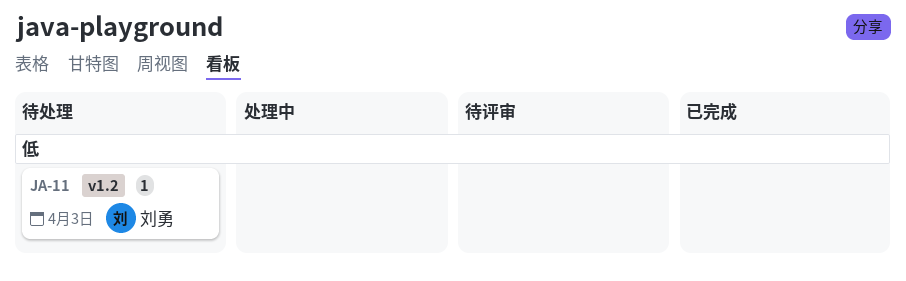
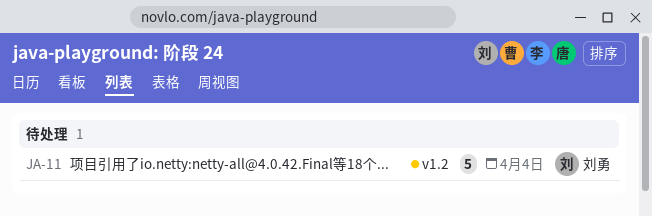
JA-11, estimate: 1 -> 5
JA-11, due: Apr 3 -> Apr 4

